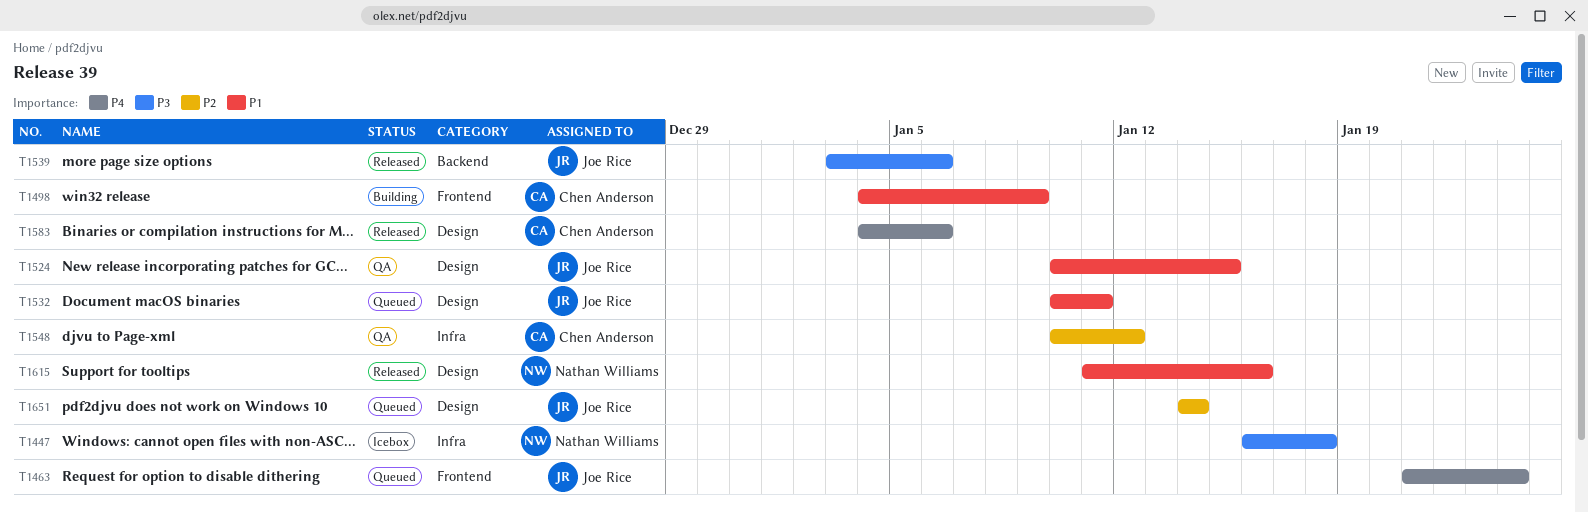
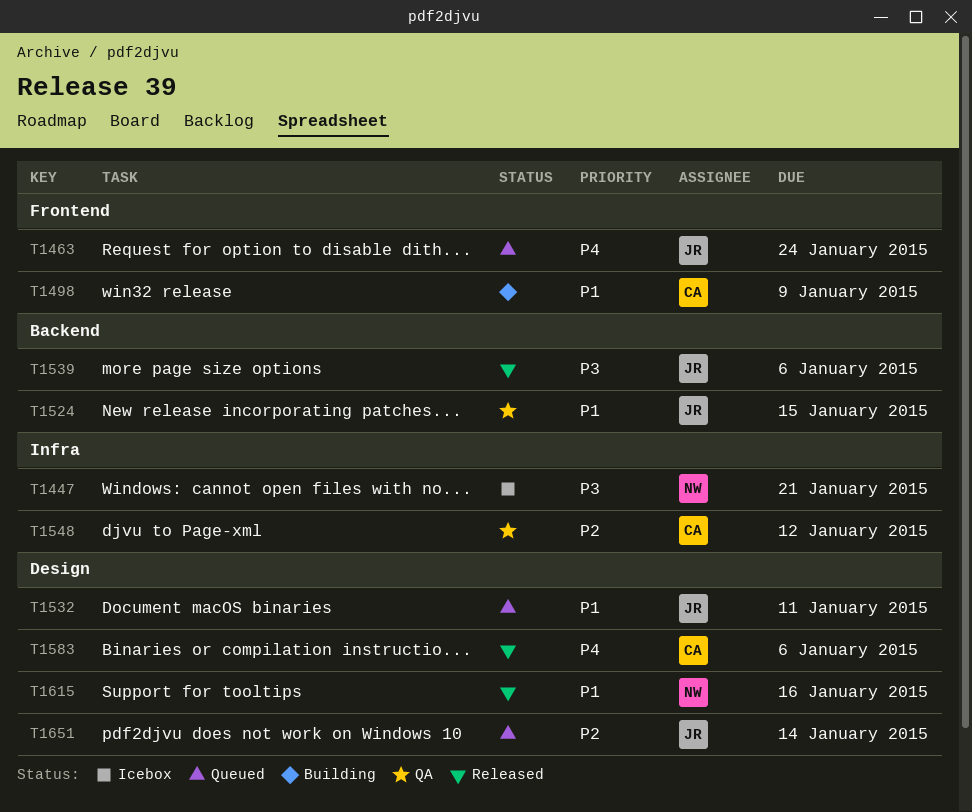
T1447, due: Jan 18 -> Jan 21
T1524, label: Design -> Backend

